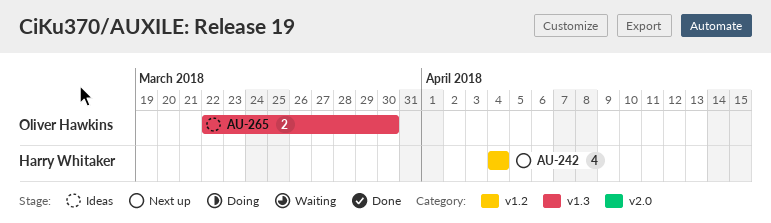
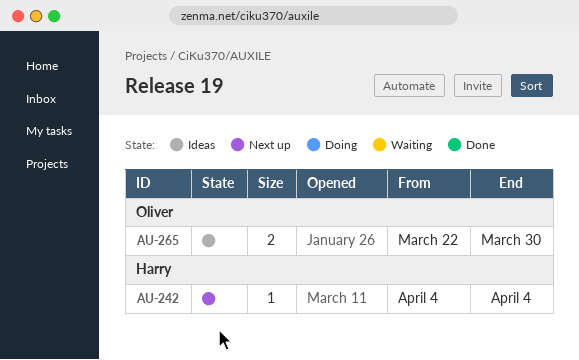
AU-242, estimate: 4 -> 1

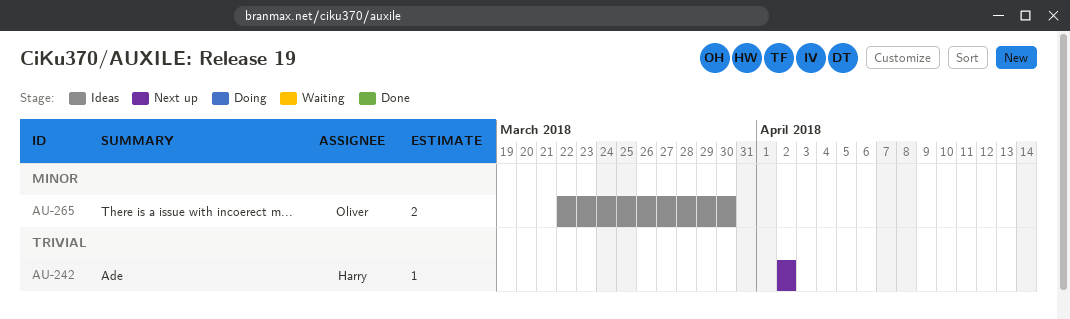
AU-242, start: Apr 4 -> Apr 2
AU-242, due: Apr 4 -> Apr 2

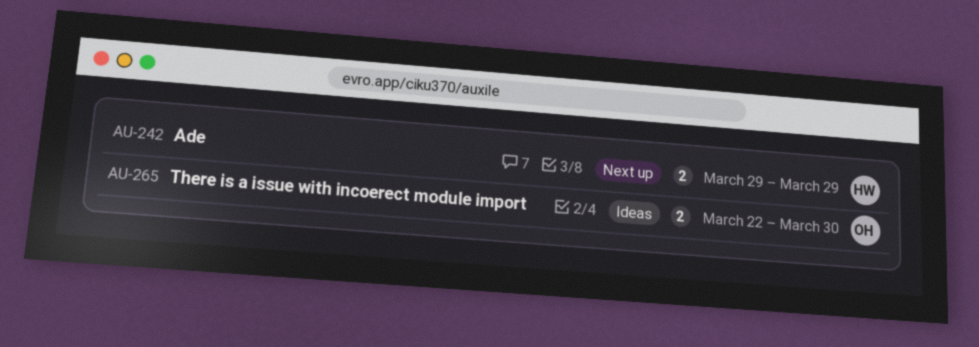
AU-242, estimate: 1 -> 2
AU-242, start: Apr 2 -> Mar 29
AU-242, due: Apr 2 -> Mar 29

